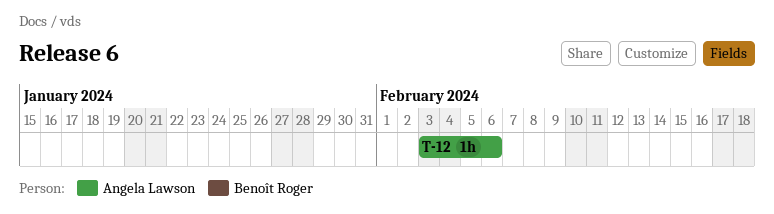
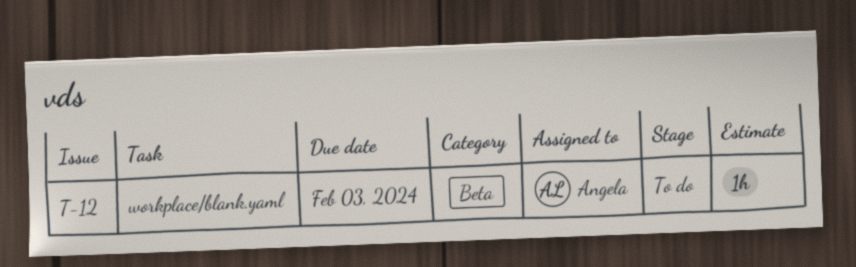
T-12, due: Feb 6 -> Feb 3

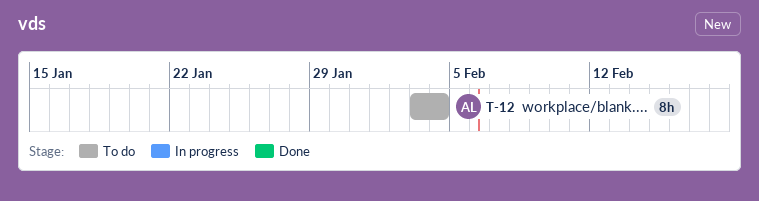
T-12, estimate: 1h -> 8h
T-12, due: Feb 3 -> Feb 4

